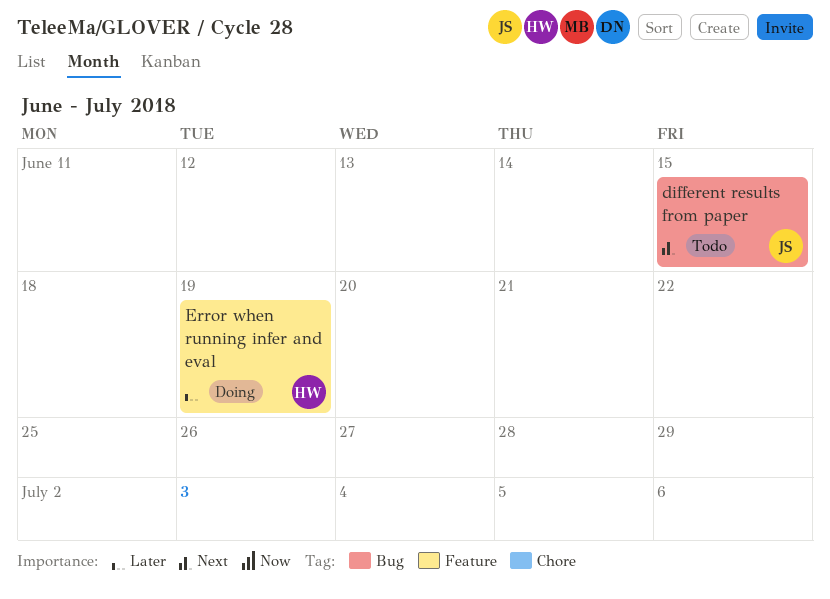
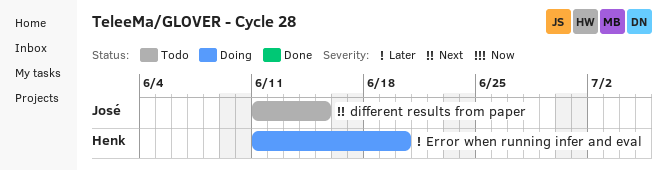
Error when running infer and eval, due: Jun 19 -> Jun 20

